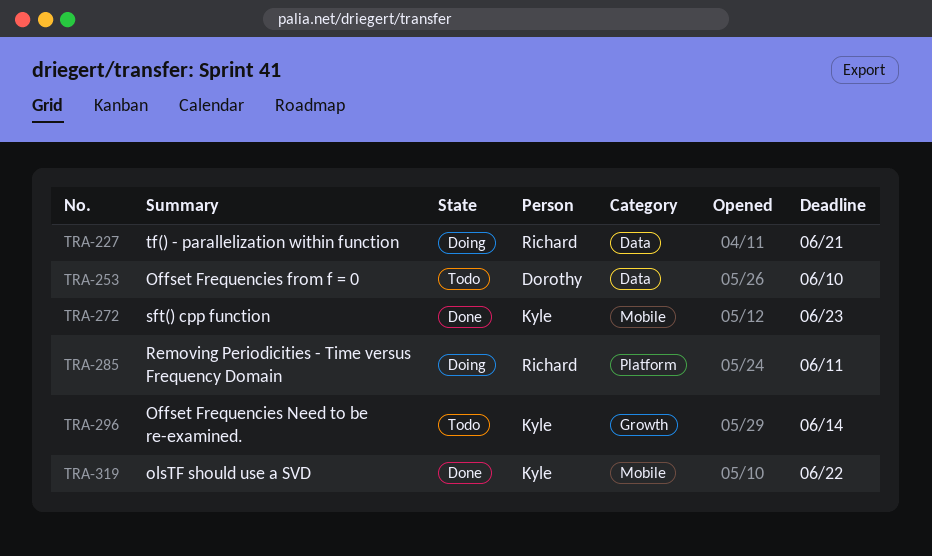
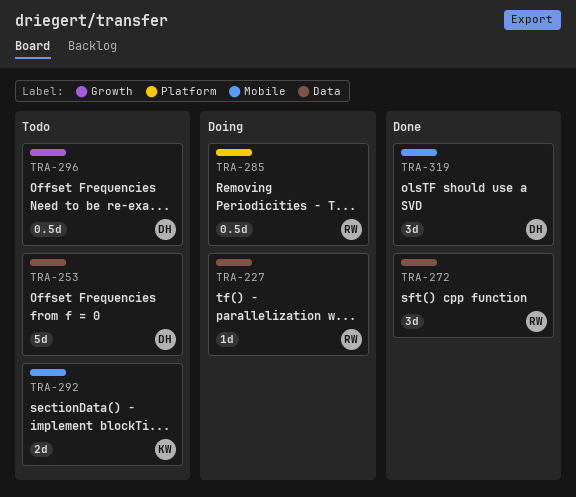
TRA-272, owner: Kyle -> Richard
TRA-272, label: Mobile -> Data
TRA-292: none -> present
TRA-296, owner: Kyle -> Dorothy
TRA-319, owner: Kyle -> Dorothy

